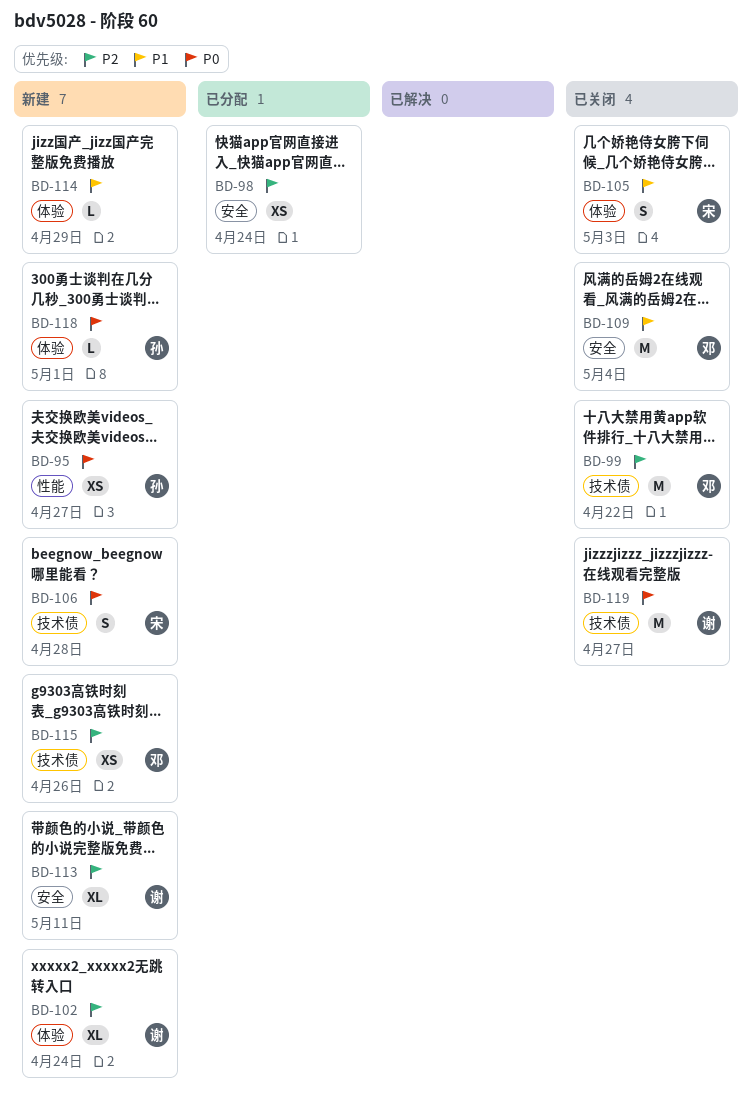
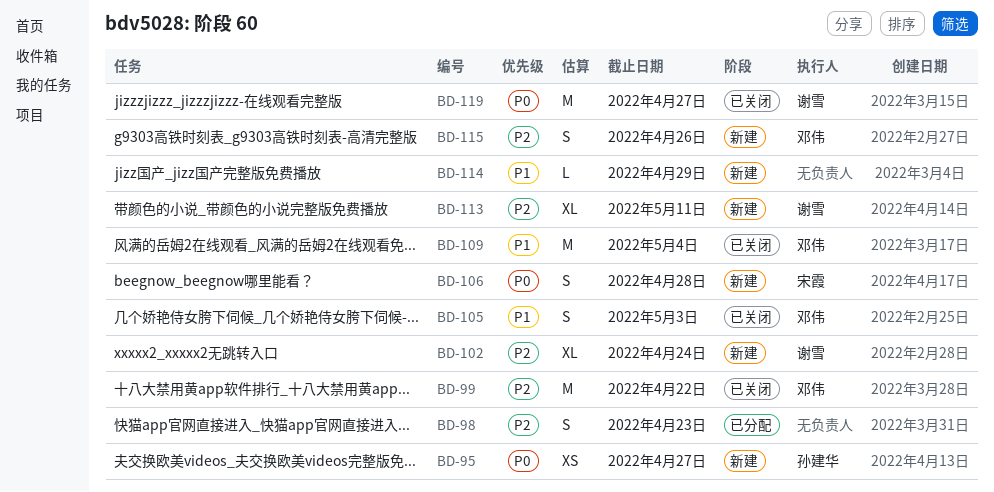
BD-98, estimate: XS -> S
BD-98, due: Apr 24 -> Apr 23
BD-105, owner: 宋霞 -> 邓伟
BD-115, estimate: XS -> S
BD-118: present -> none

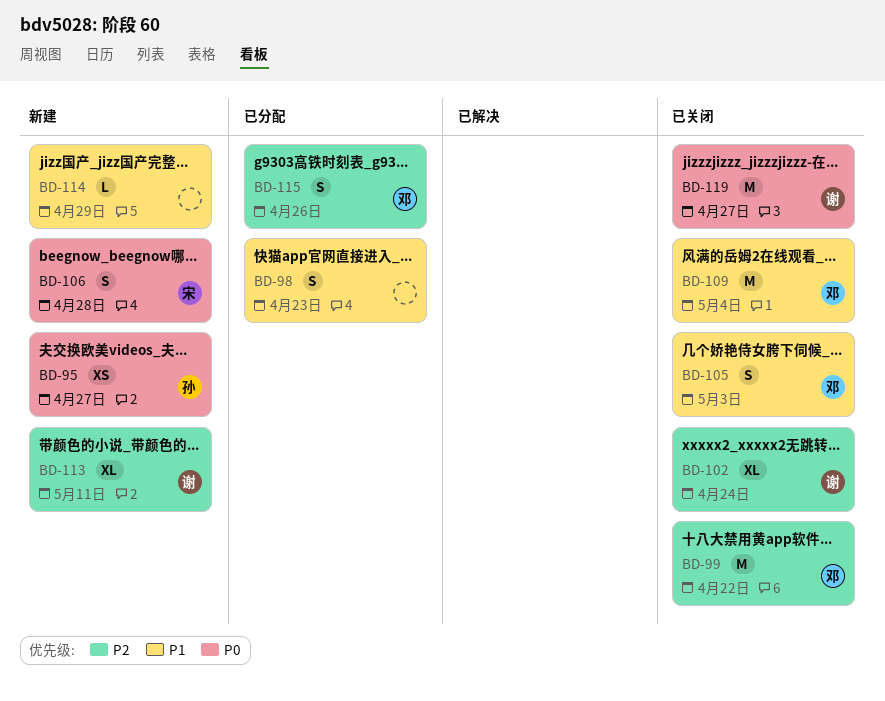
BD-98, priority: P2 -> P1
BD-102, status: 新建 -> 已关闭
BD-115, status: 新建 -> 已分配

